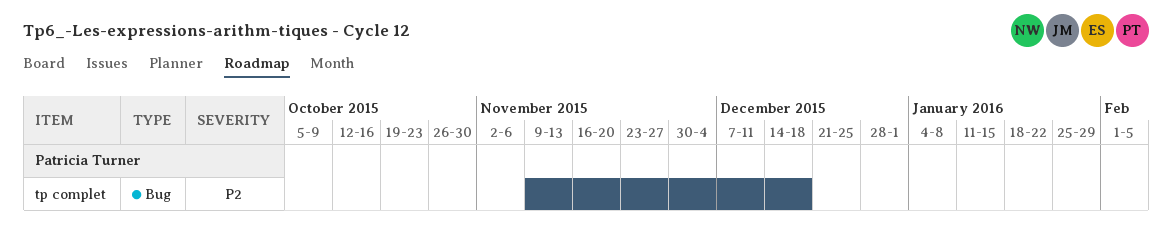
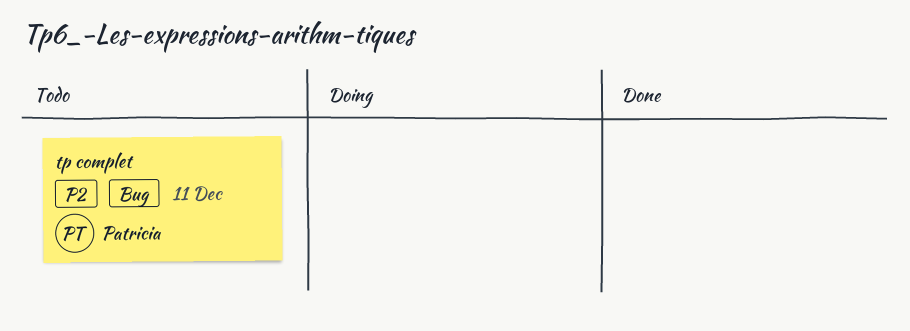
tp complet, due: Dec 18 -> Dec 11

